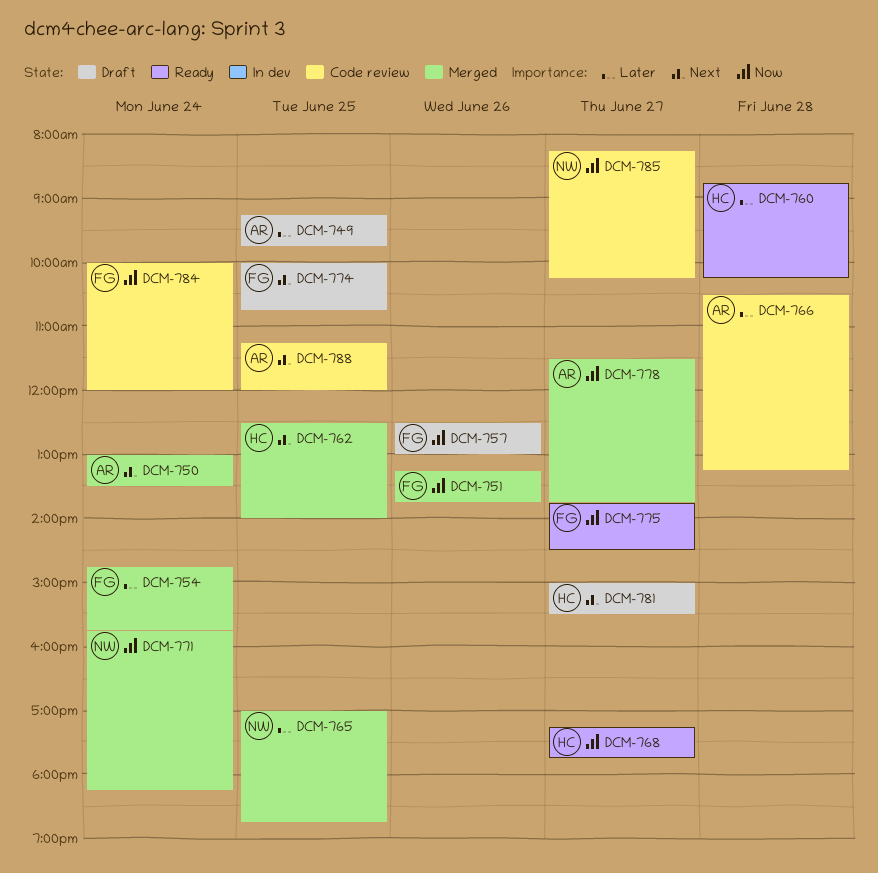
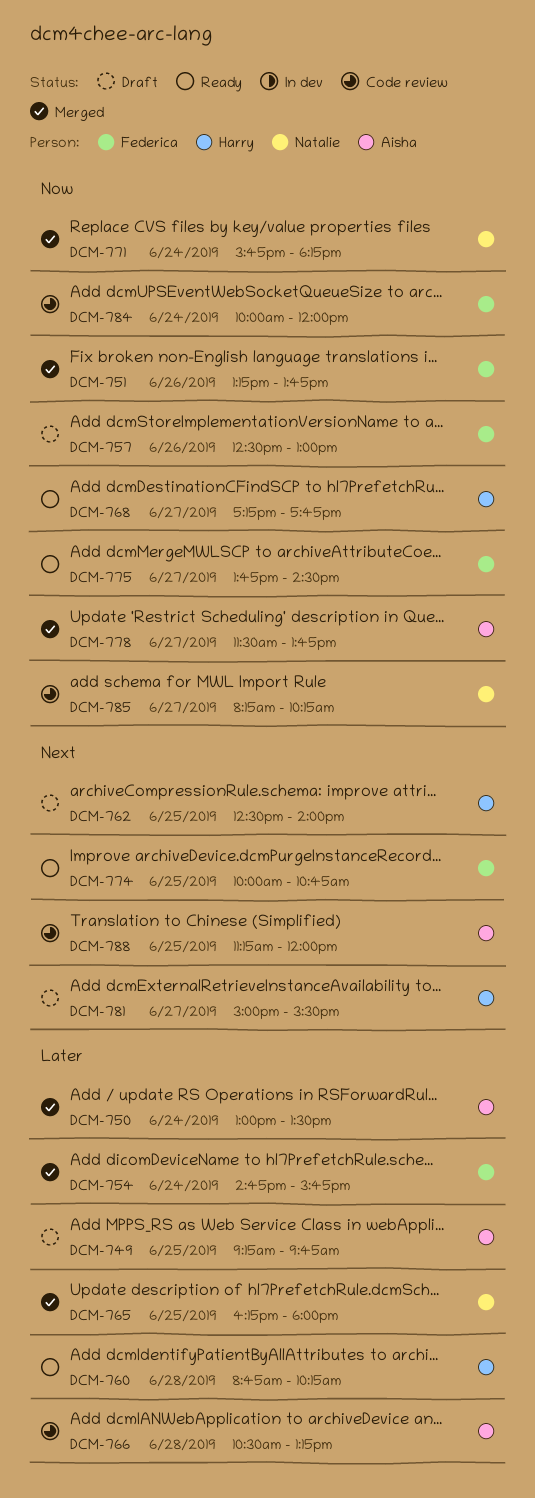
DCM-750, priority: Next -> Later
DCM-762, status: Merged -> Draft
DCM-765, begins: 17:00 -> 16:15
DCM-765, ends: 18:45 -> 18:00
DCM-774, status: Draft -> Ready

